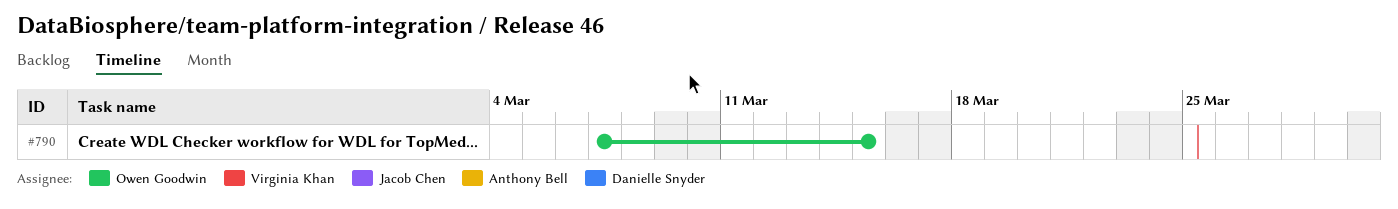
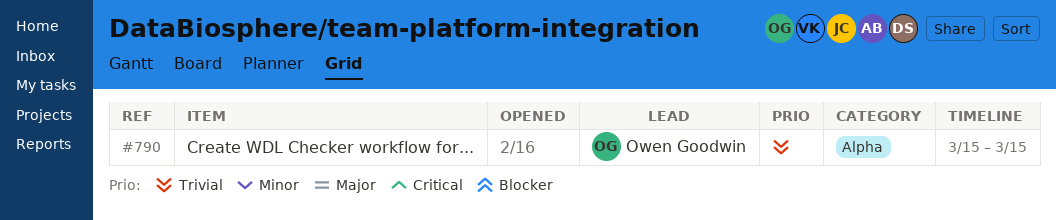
#790, start: Mar 7 -> Mar 15

